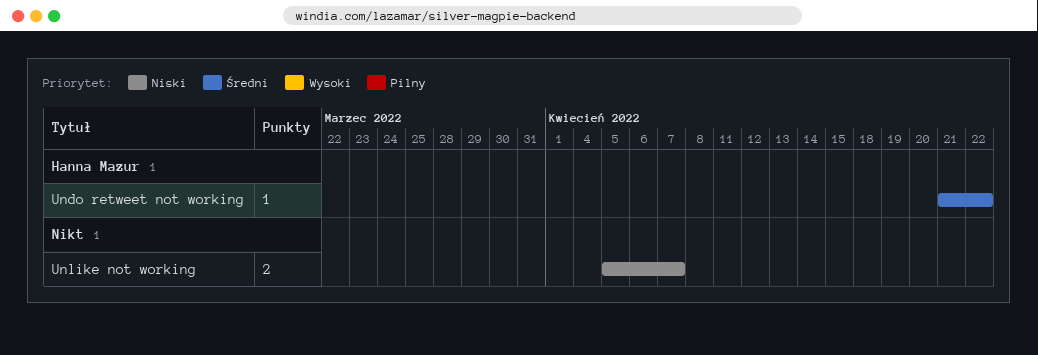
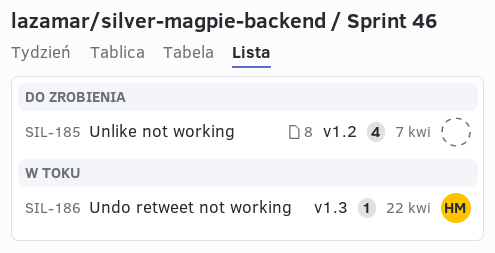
Unlike not working, estimate: 2 -> 4

